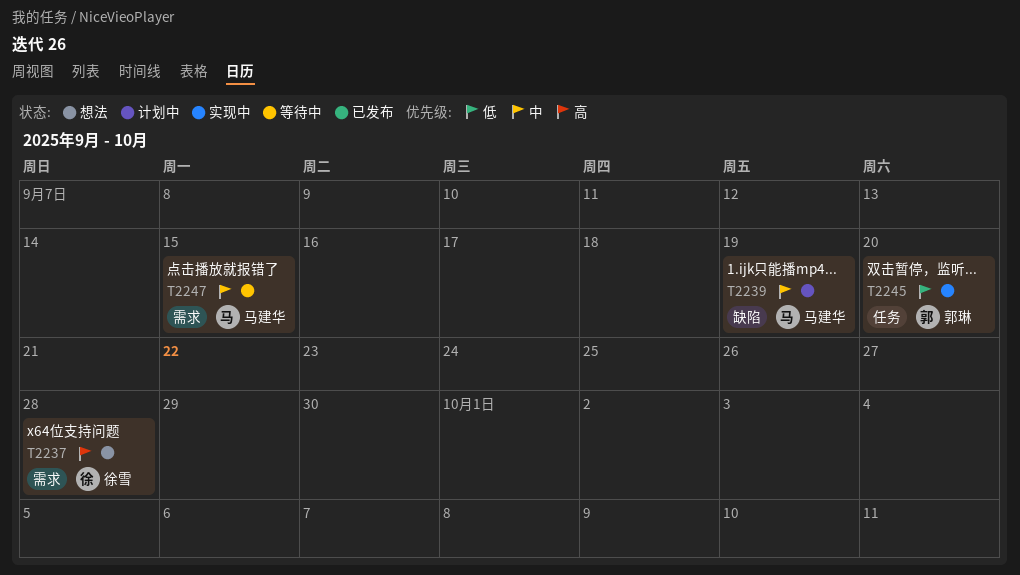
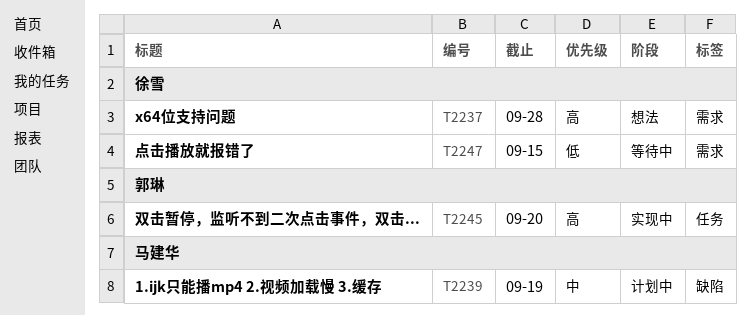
T2245, priority: 低 -> 高
T2247, owner: 马建华 -> 徐雪
T2247, priority: 中 -> 低

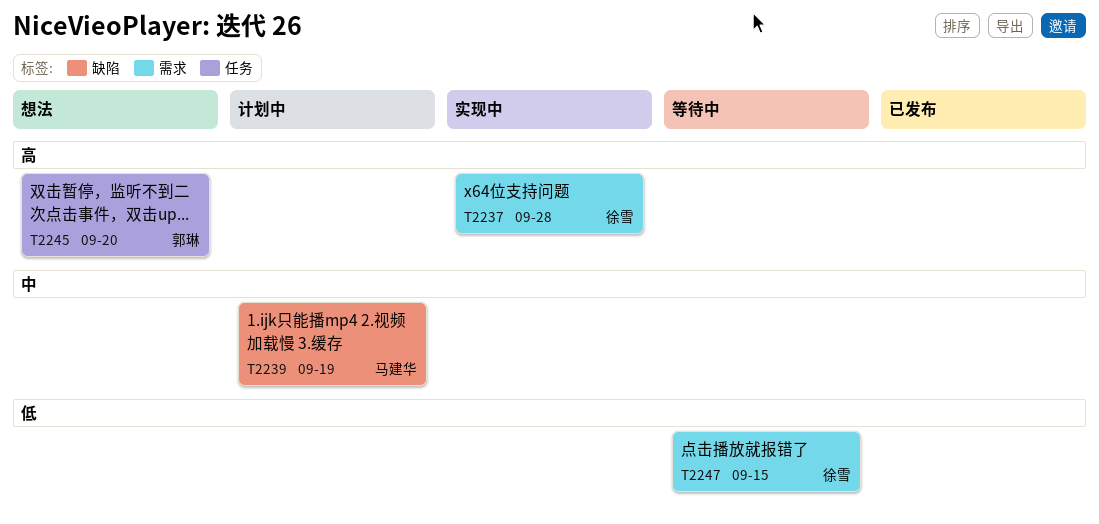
T2237, status: 想法 -> 实现中
T2245, status: 实现中 -> 想法

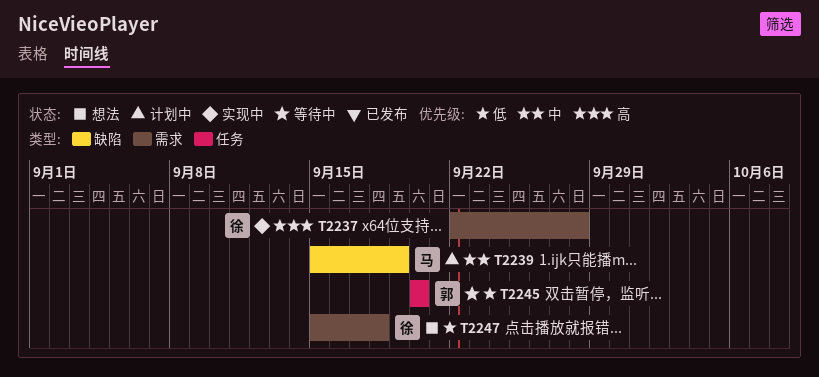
T2245, status: 想法 -> 等待中
T2245, priority: 高 -> 低
T2247, status: 等待中 -> 想法
T2247, due: Sep 15 -> Sep 18

